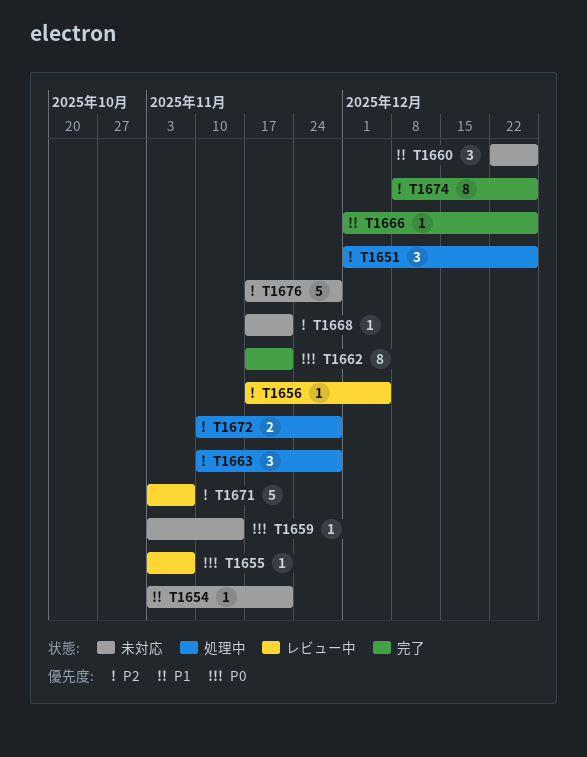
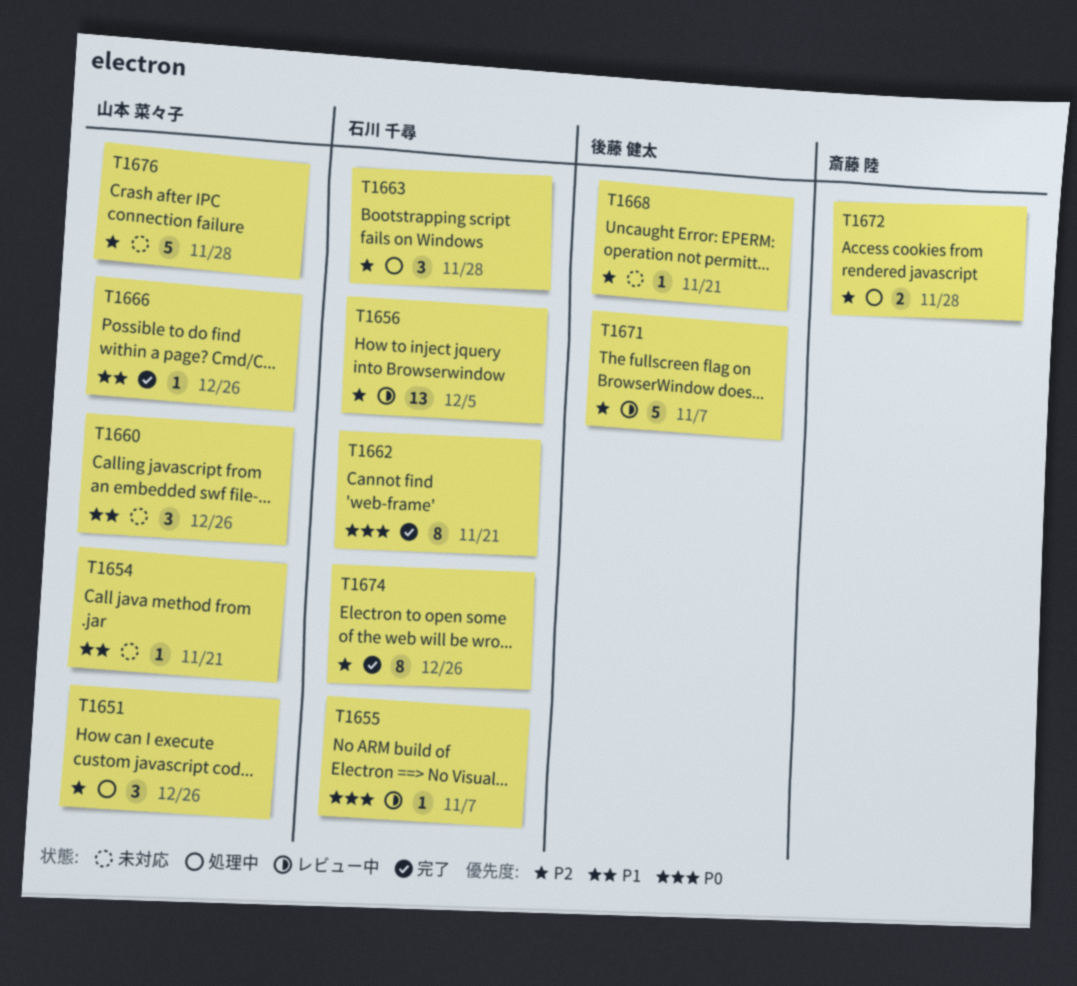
T1656, estimate: 1 -> 13
T1659: present -> none

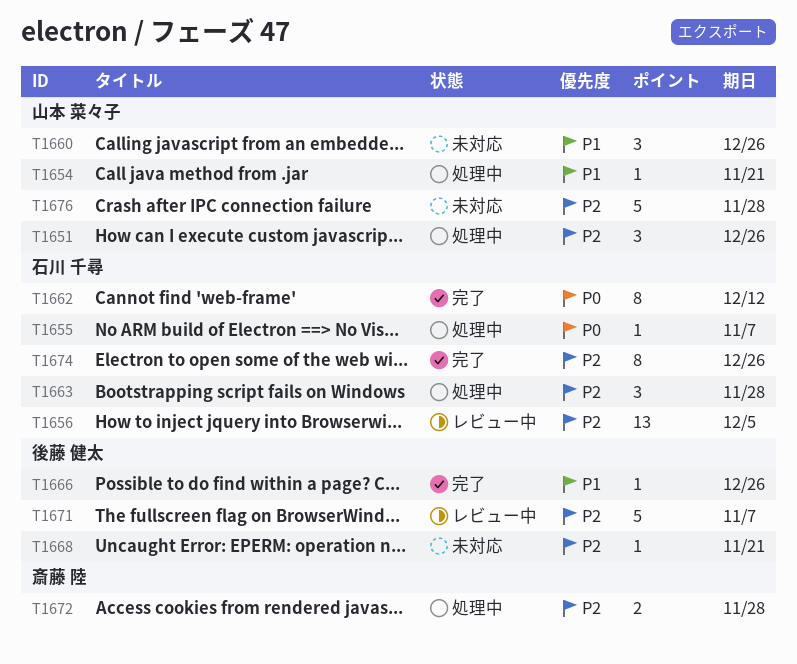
T1654, status: 未対応 -> 処理中
T1655, status: レビュー中 -> 処理中
T1662, due: Nov 21 -> Dec 12
T1666, owner: 山本 菜々子 -> 後藤 健太

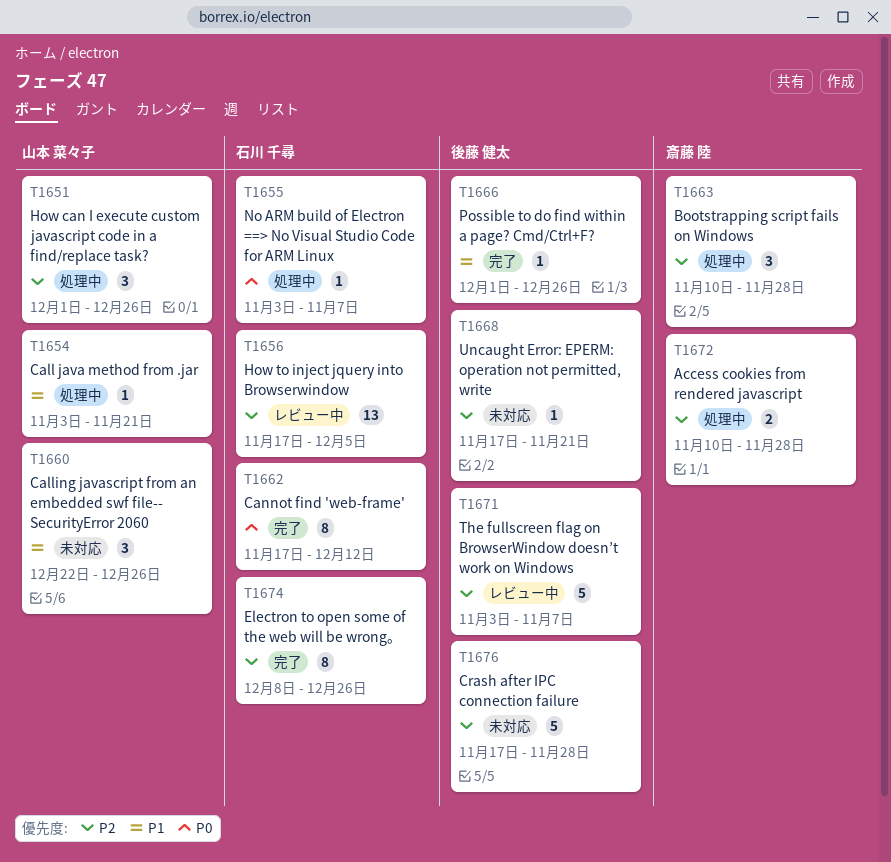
T1663, owner: 石川 千尋 -> 斎藤 陸
T1676, owner: 山本 菜々子 -> 後藤 健太

